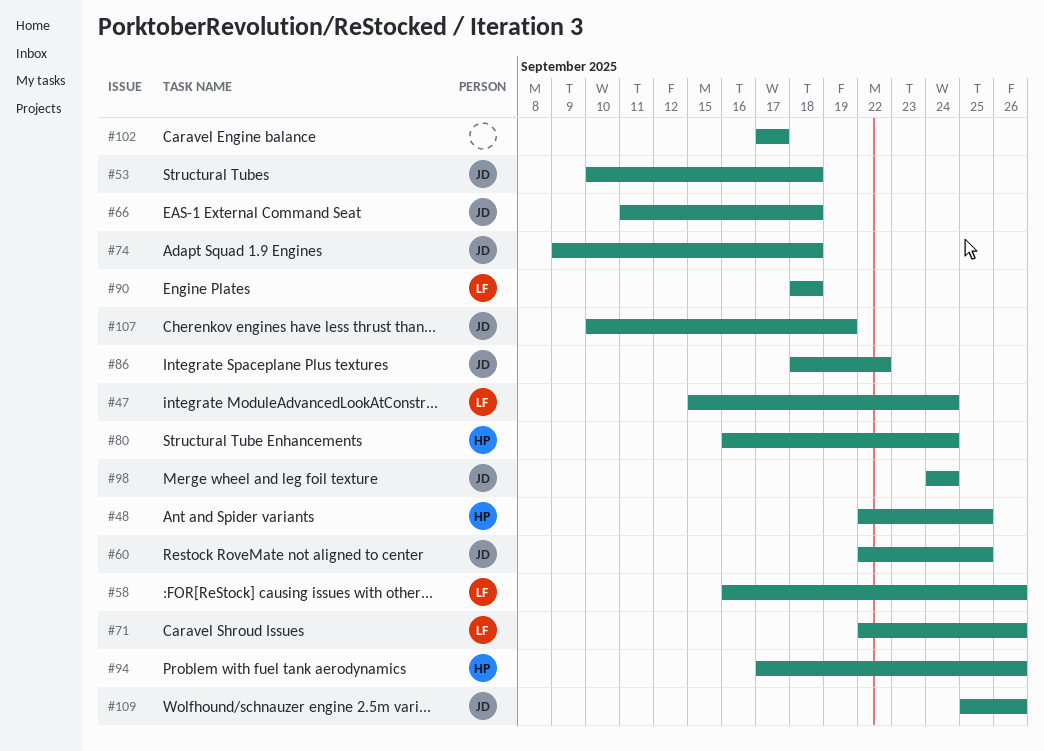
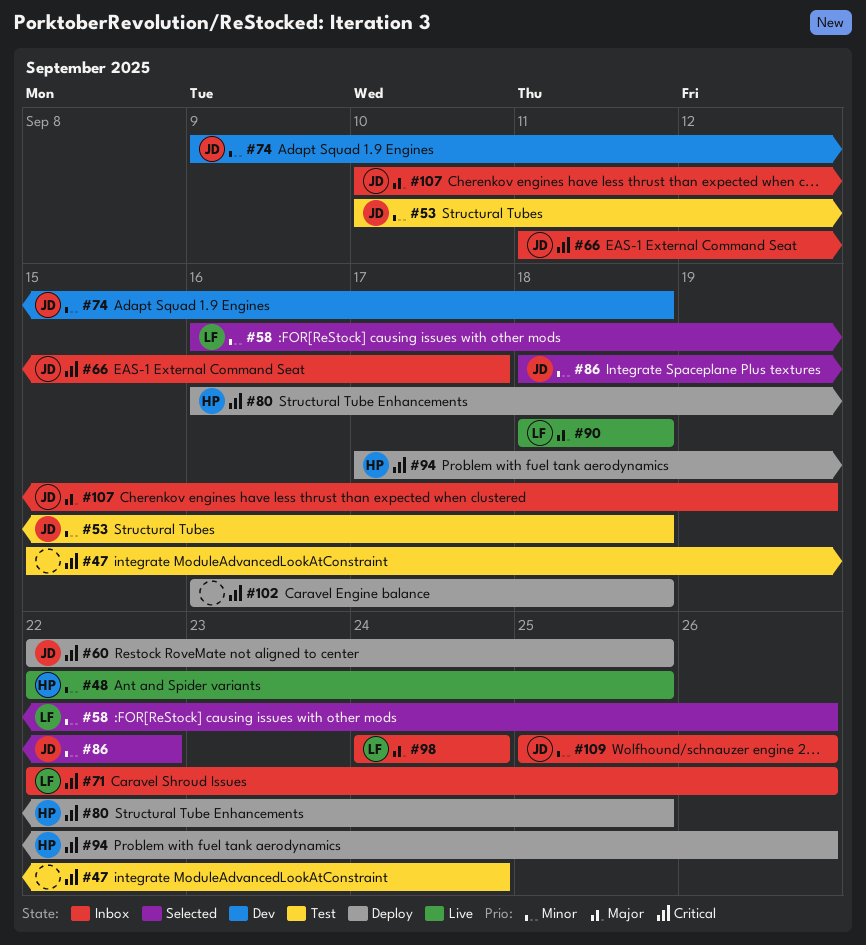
#47, owner: LF -> none
#66, due: Sep 18 -> Sep 17
#80, due: Sep 24 -> Sep 25
#98, owner: JD -> LF
#102, start: Sep 17 -> Sep 16
#102, due: Sep 17 -> Sep 18

